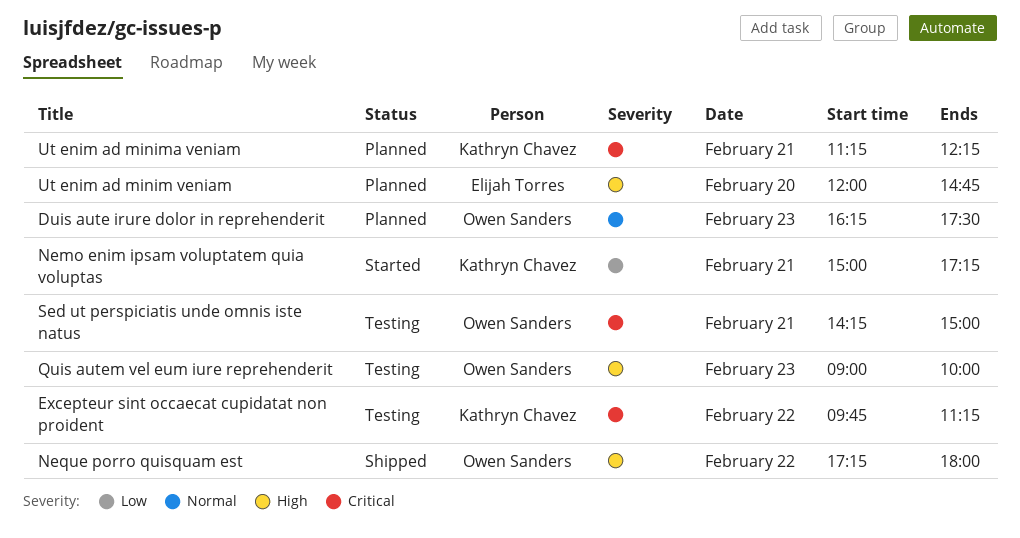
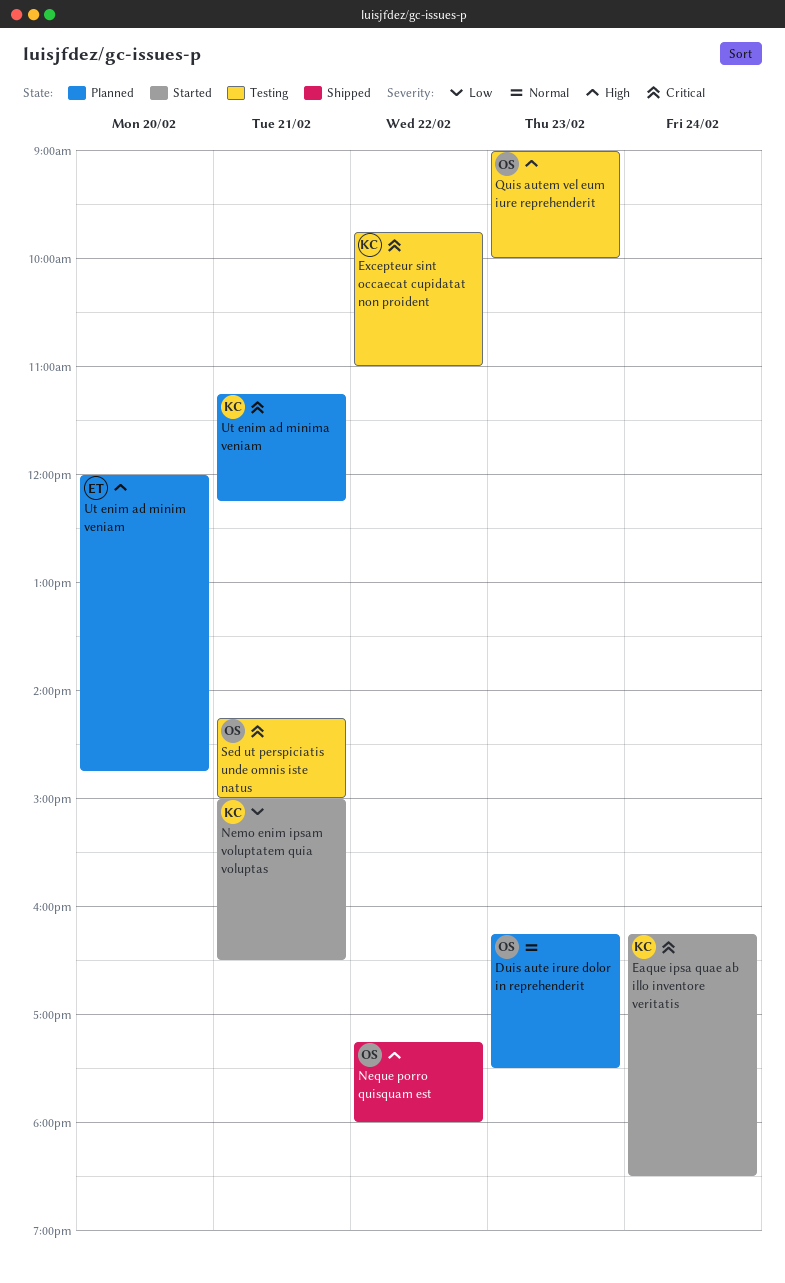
Eaque ipsa quae ab illo inventore veritatis: none -> present
Excepteur sint occaecat cupidatat non proident, ends: 11:15 -> 11:00
Nemo enim ipsam voluptatem quia voluptas, ends: 17:15 -> 16:30

